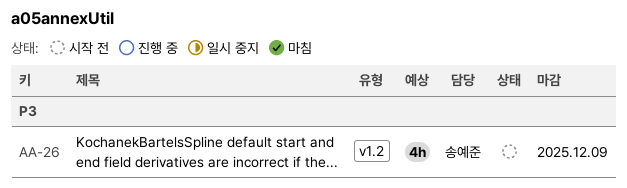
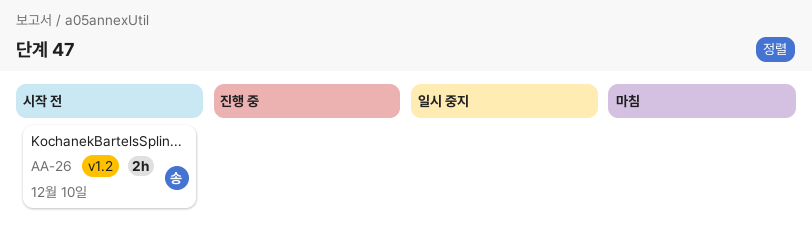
AA-26, estimate: 4h -> 2h
AA-26, due: Dec 9 -> Dec 10

